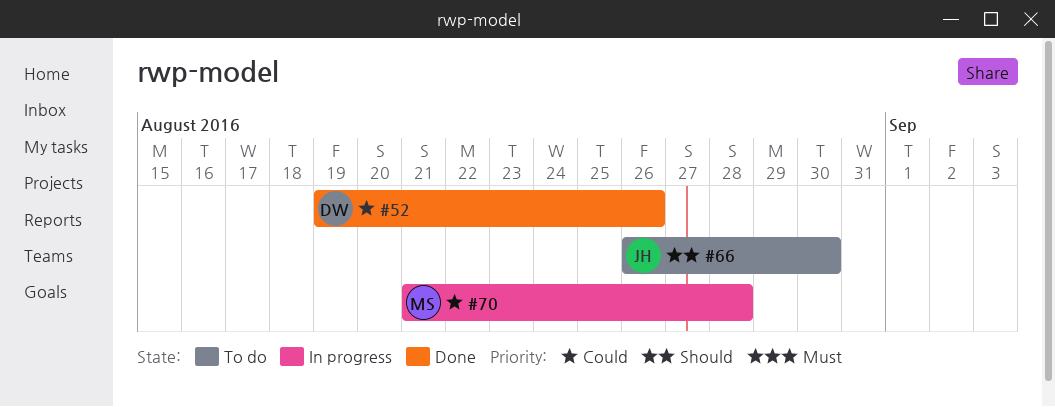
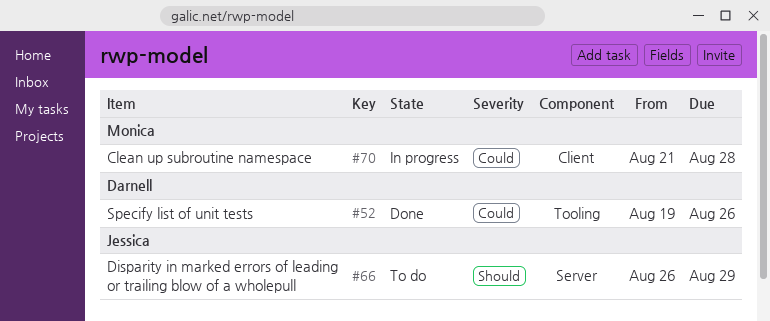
#66, due: Aug 30 -> Aug 29

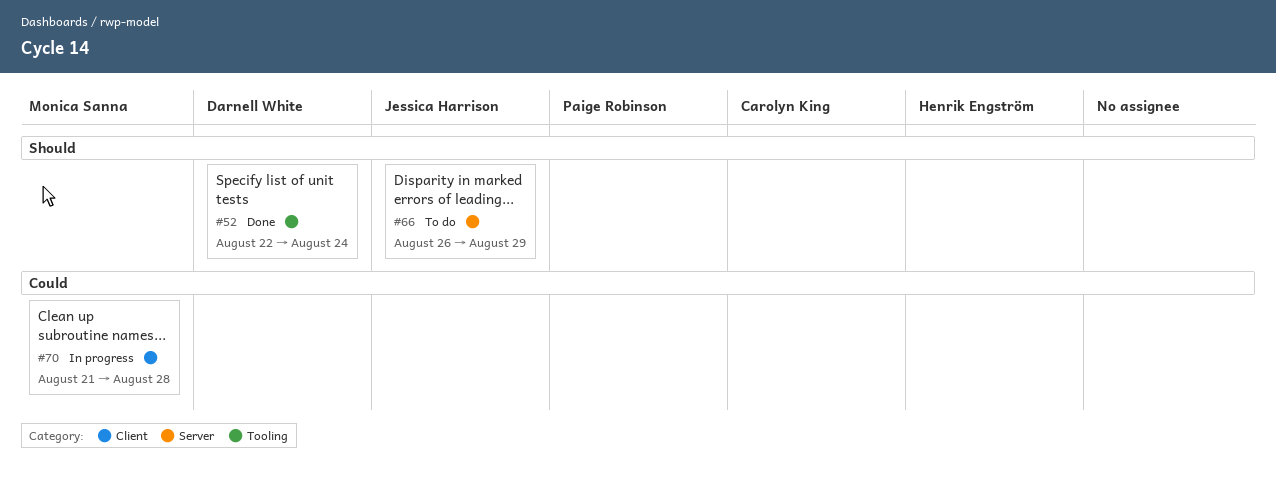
#52, priority: Could -> Should
#52, start: Aug 19 -> Aug 22
#52, due: Aug 26 -> Aug 24

